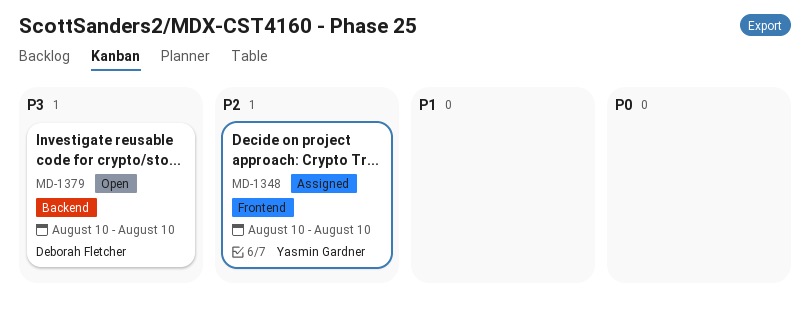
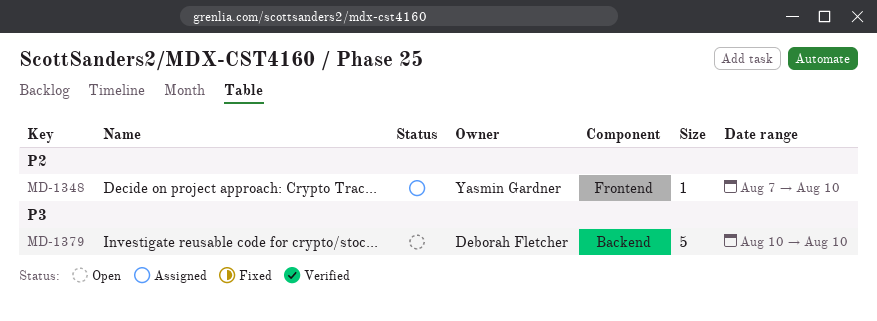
MD-1348, start: Aug 10 -> Aug 7

